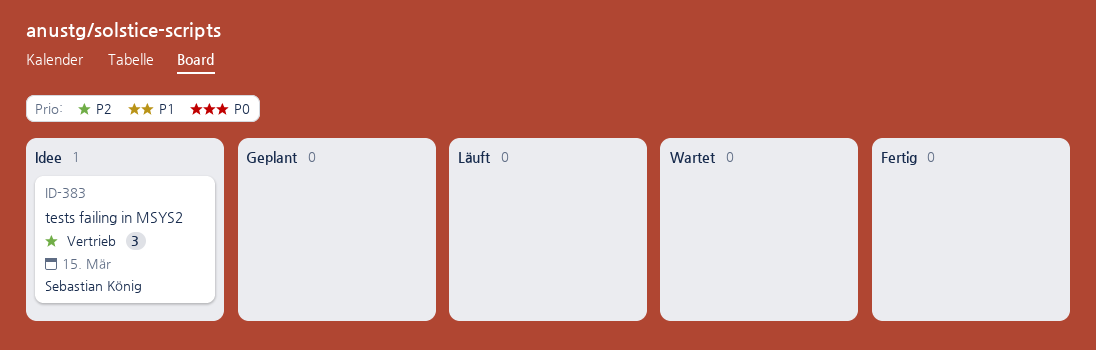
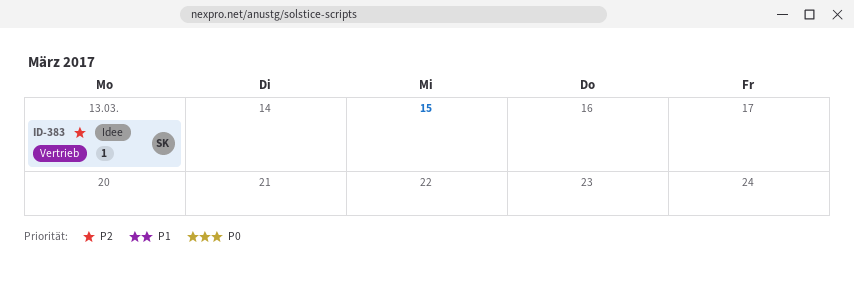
ID-383, estimate: 3 -> 1
ID-383, due: Mar 15 -> Mar 13

